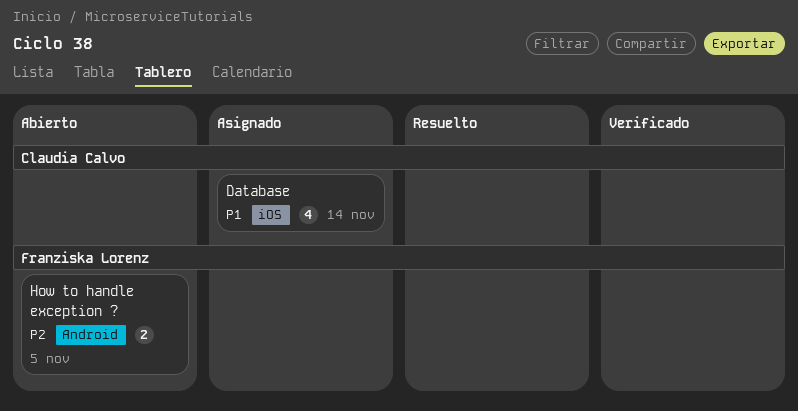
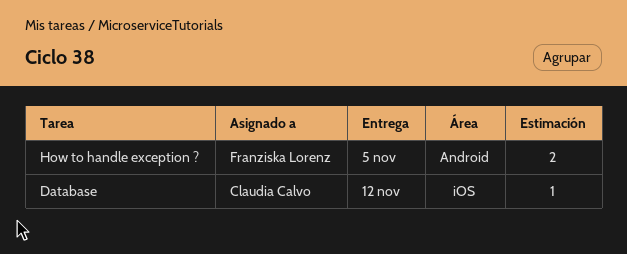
Database, estimate: 4 -> 1
Database, due: Nov 14 -> Nov 12

